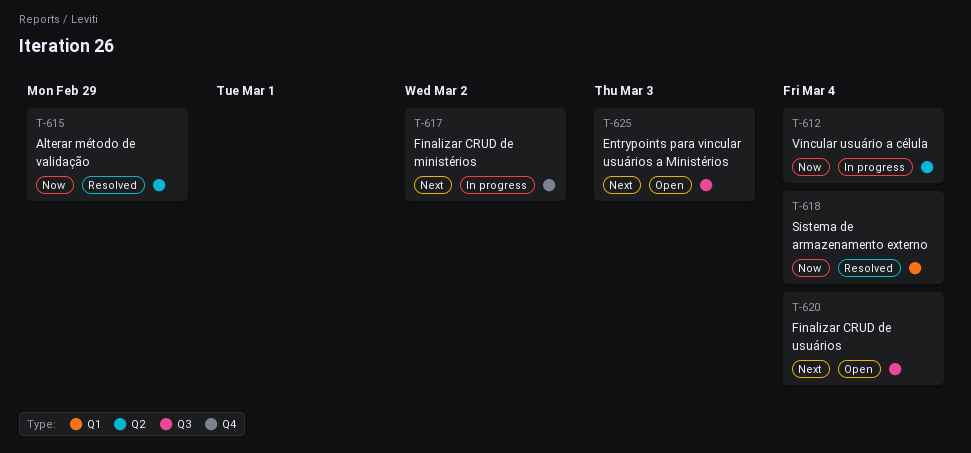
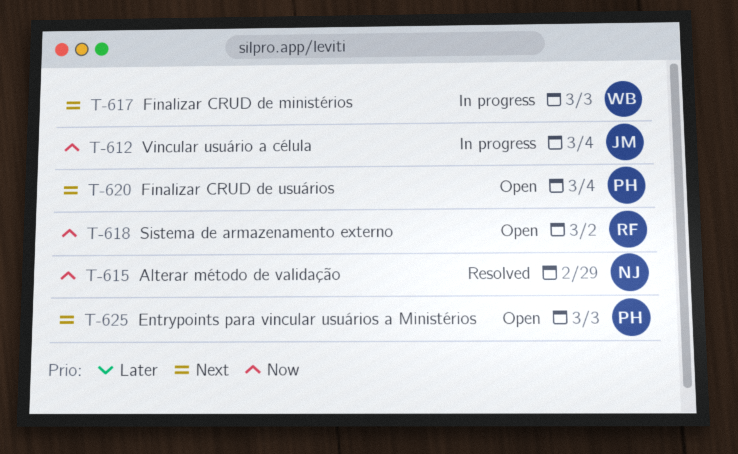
T-617, due: Mar 2 -> Mar 3
T-618, status: Resolved -> Open
T-618, due: Mar 4 -> Mar 2

